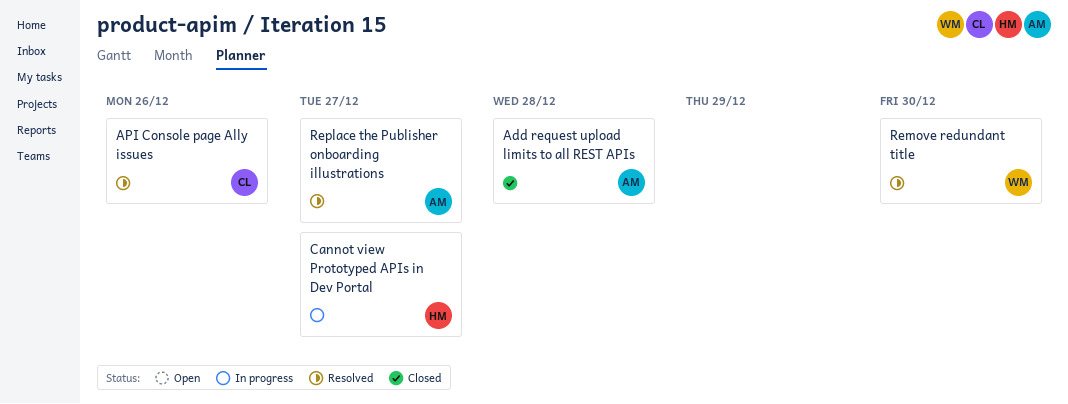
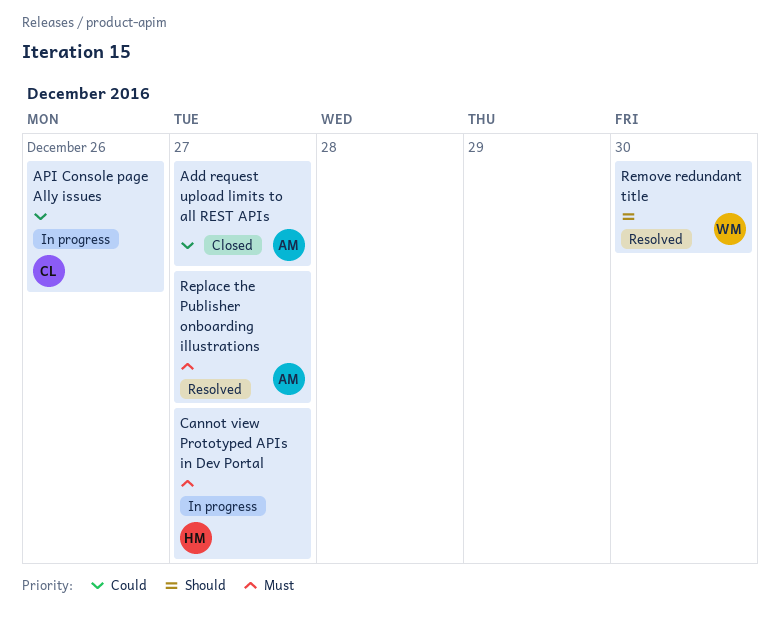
Add request upload limits to all REST APIs, due: Dec 28 -> Dec 27
API Console page Ally issues, status: Resolved -> In progress

